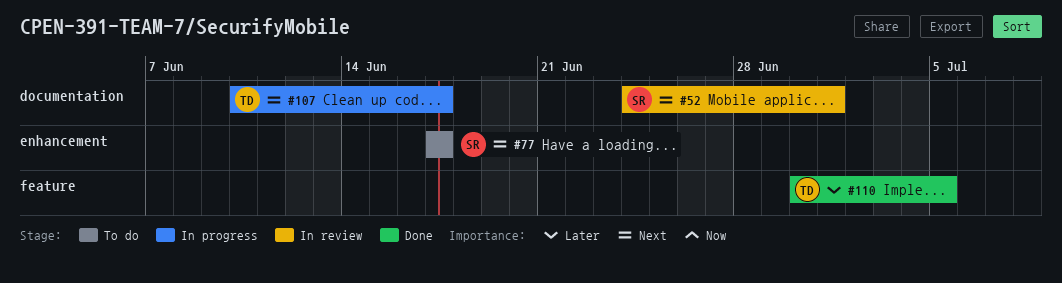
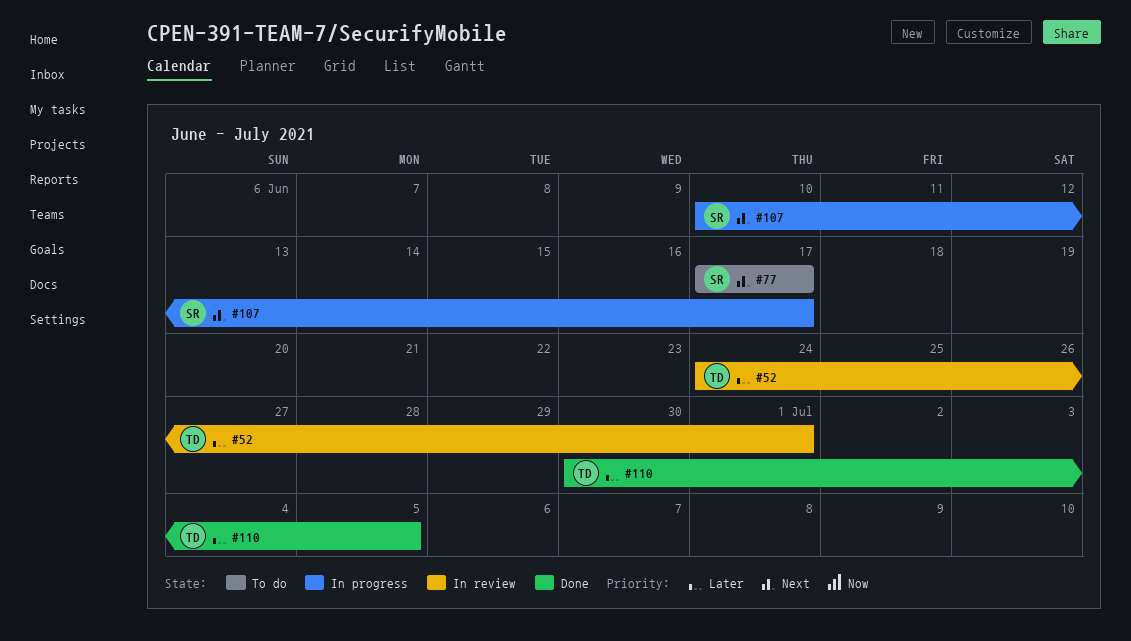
#52, owner: SR -> TD
#52, priority: Next -> Later
#107, owner: TD -> SR

